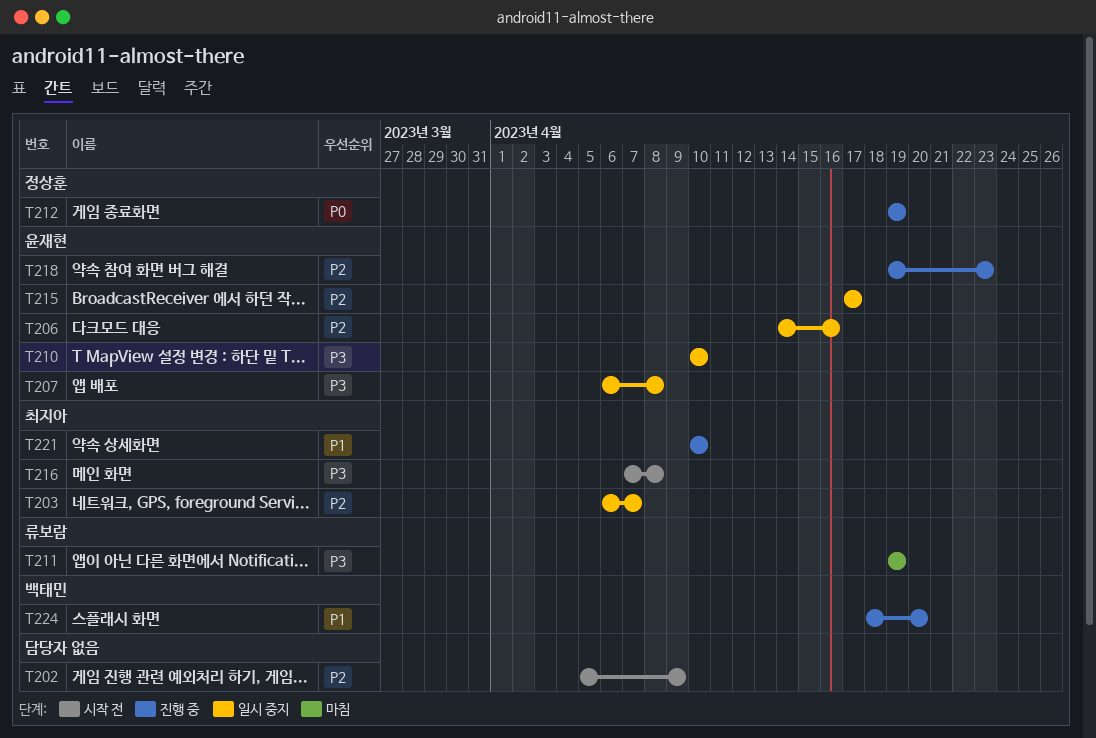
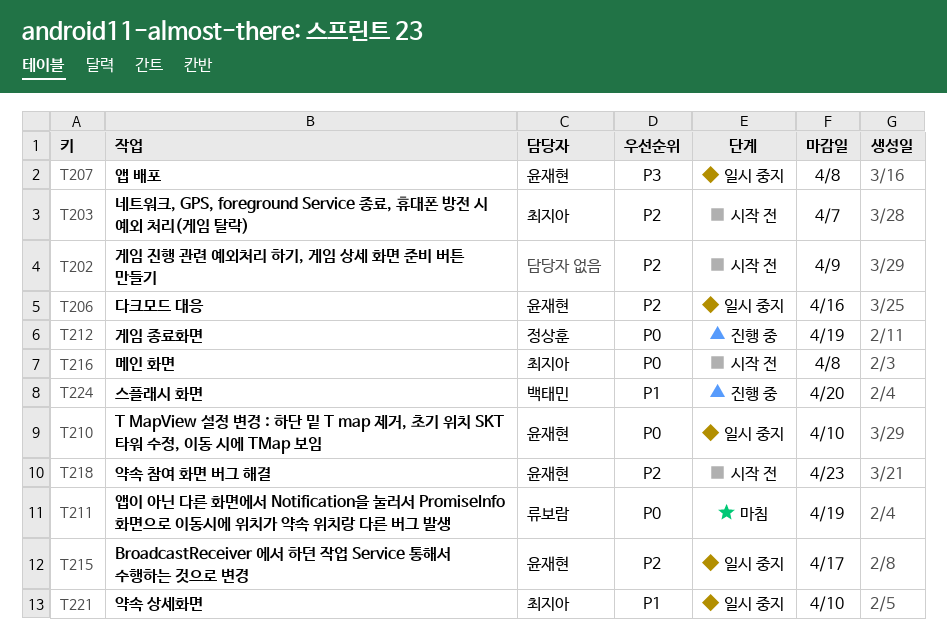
T203, status: 일시 중지 -> 시작 전
T210, priority: P3 -> P0
T211, priority: P3 -> P0
T216, priority: P3 -> P0
T218, status: 진행 중 -> 시작 전
T221, status: 진행 중 -> 일시 중지

